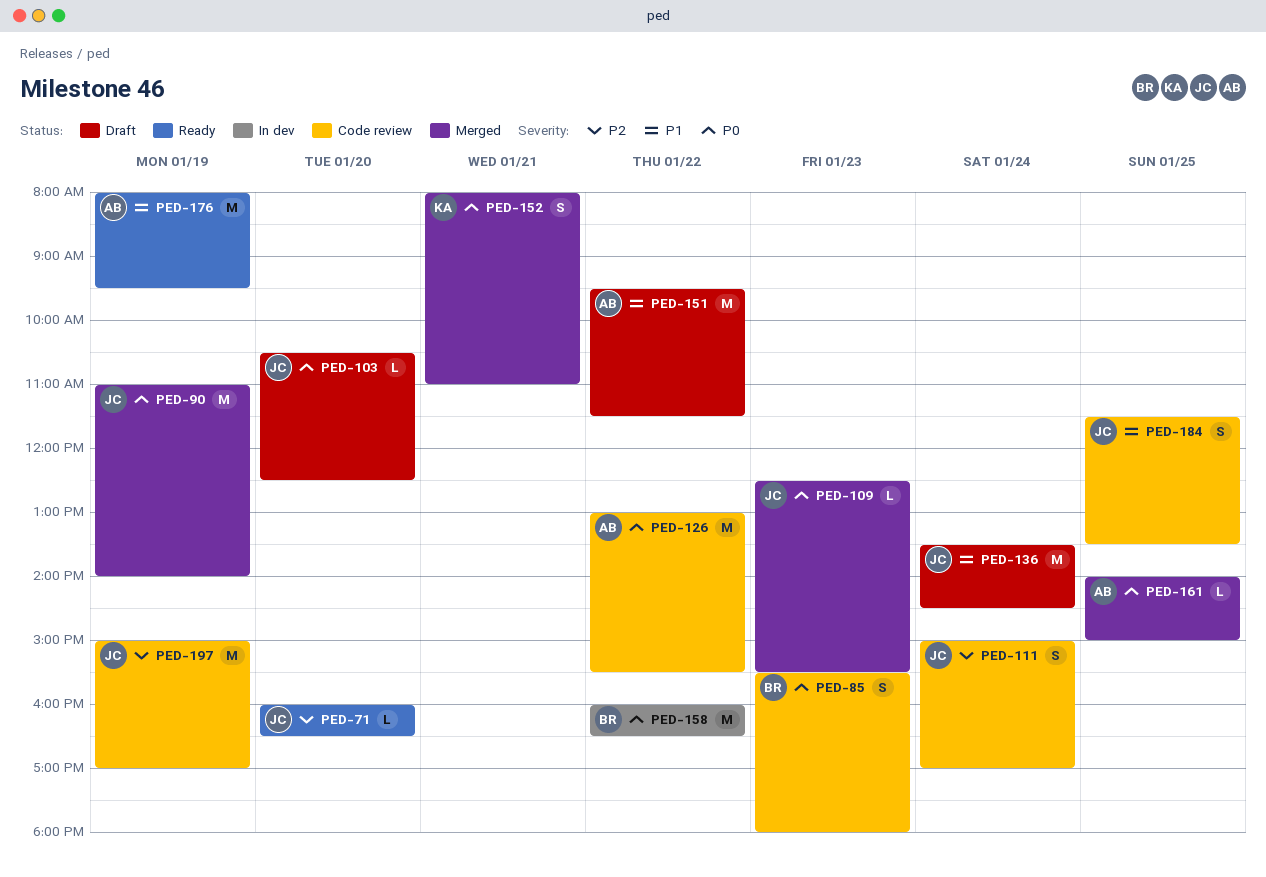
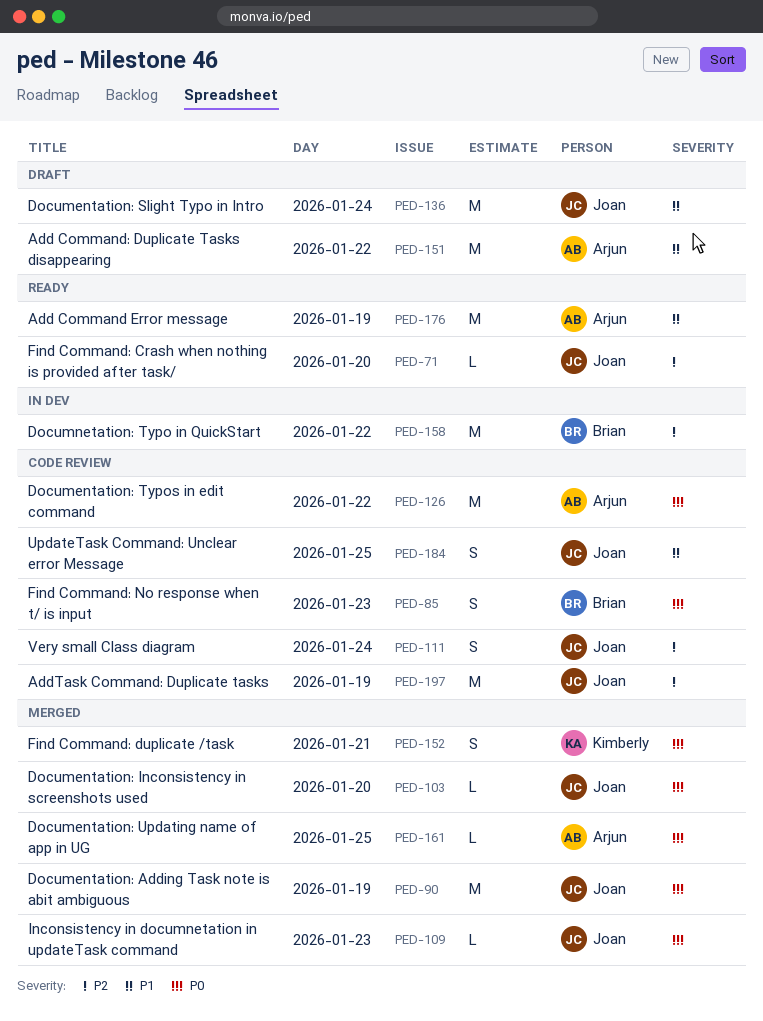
PED-103, status: Draft -> Merged
PED-158, priority: P0 -> P2

